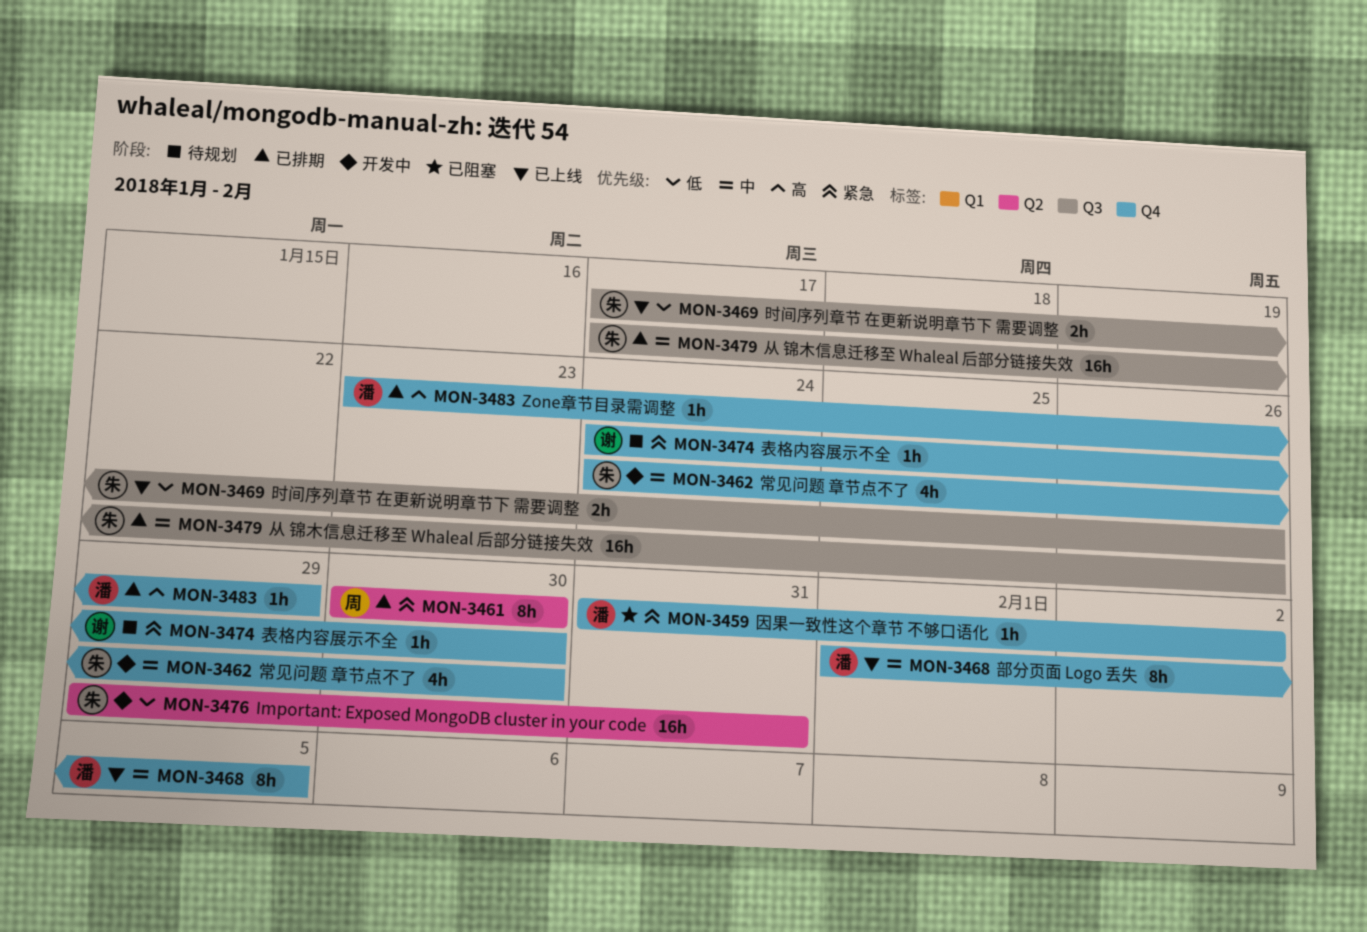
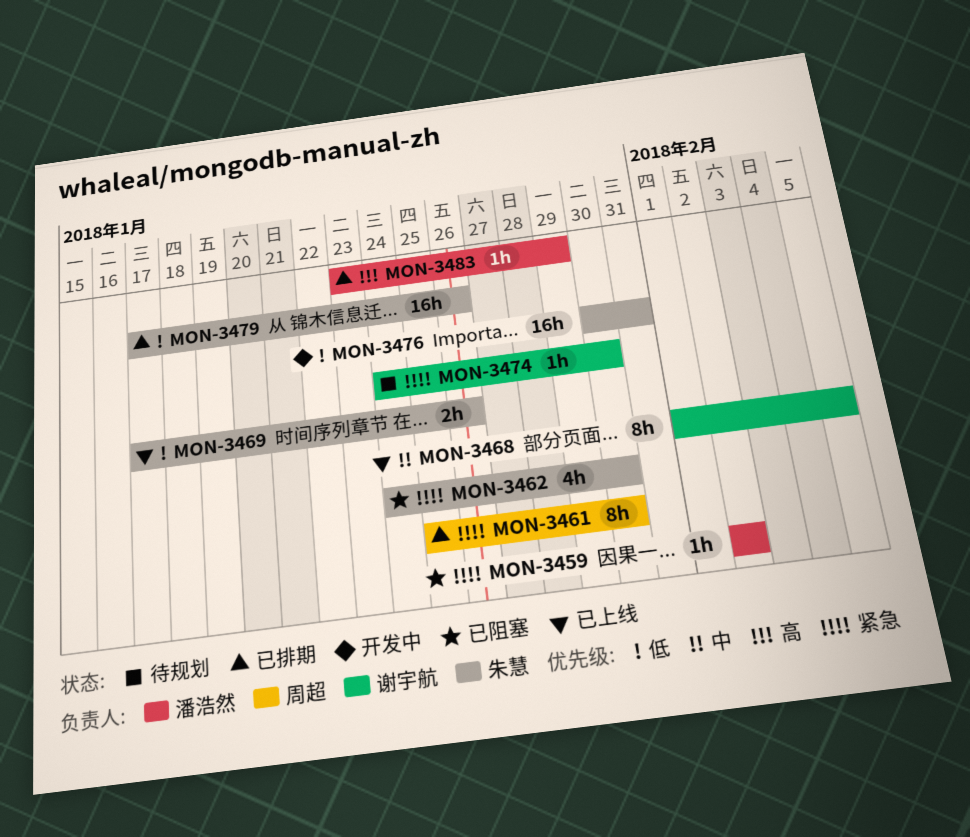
MON-3459, start: Jan 31 -> Feb 2
MON-3461, start: Jan 30 -> Jan 25
MON-3462, status: 开发中 -> 已阻塞
MON-3462, priority: 中 -> 紧急
MON-3468, owner: 潘浩然 -> 谢宇航
MON-3476, start: Jan 29 -> Jan 30
MON-3479, priority: 中 -> 低

